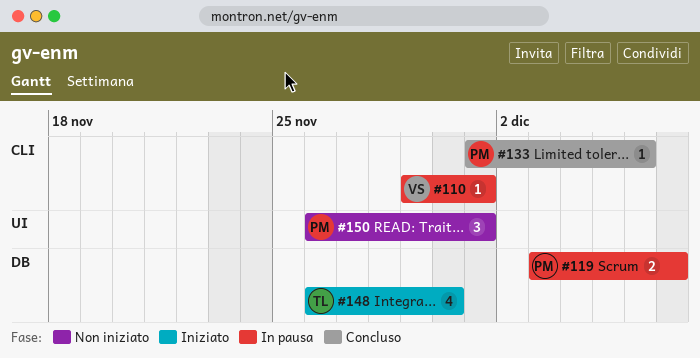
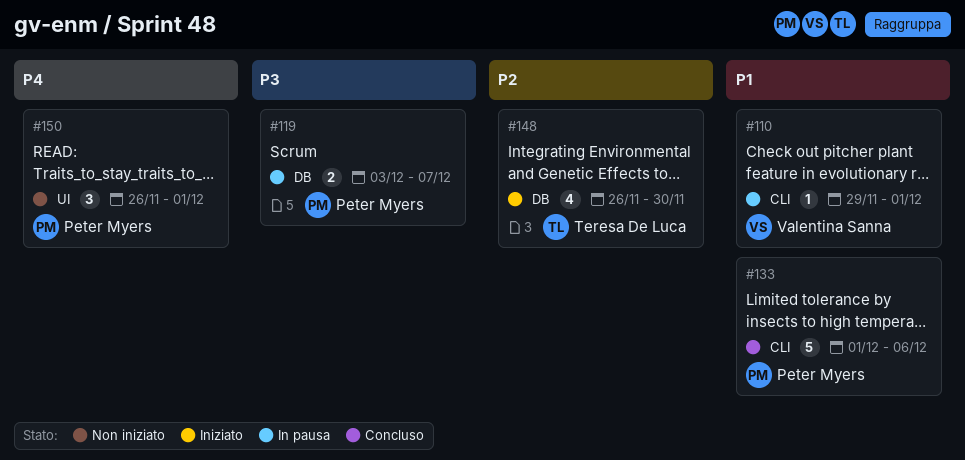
#133, estimate: 1 -> 5

